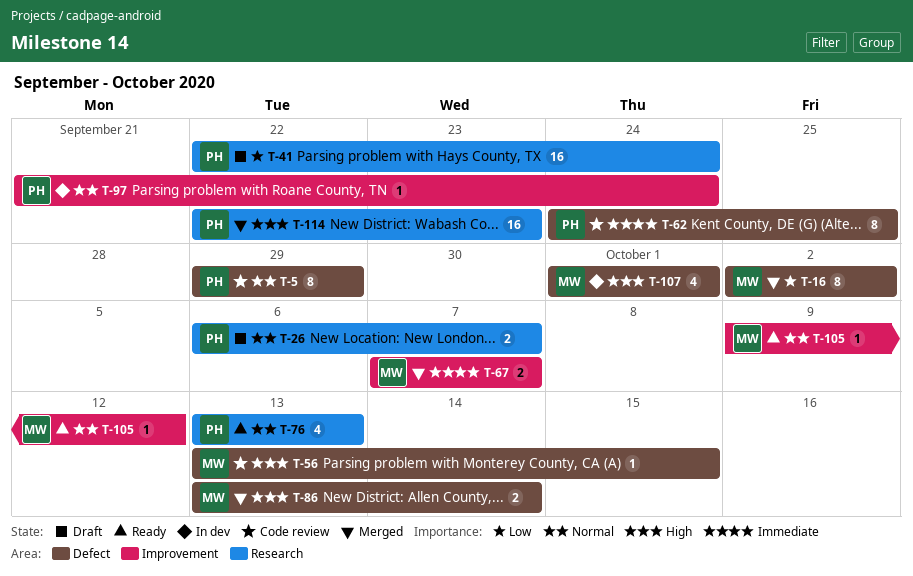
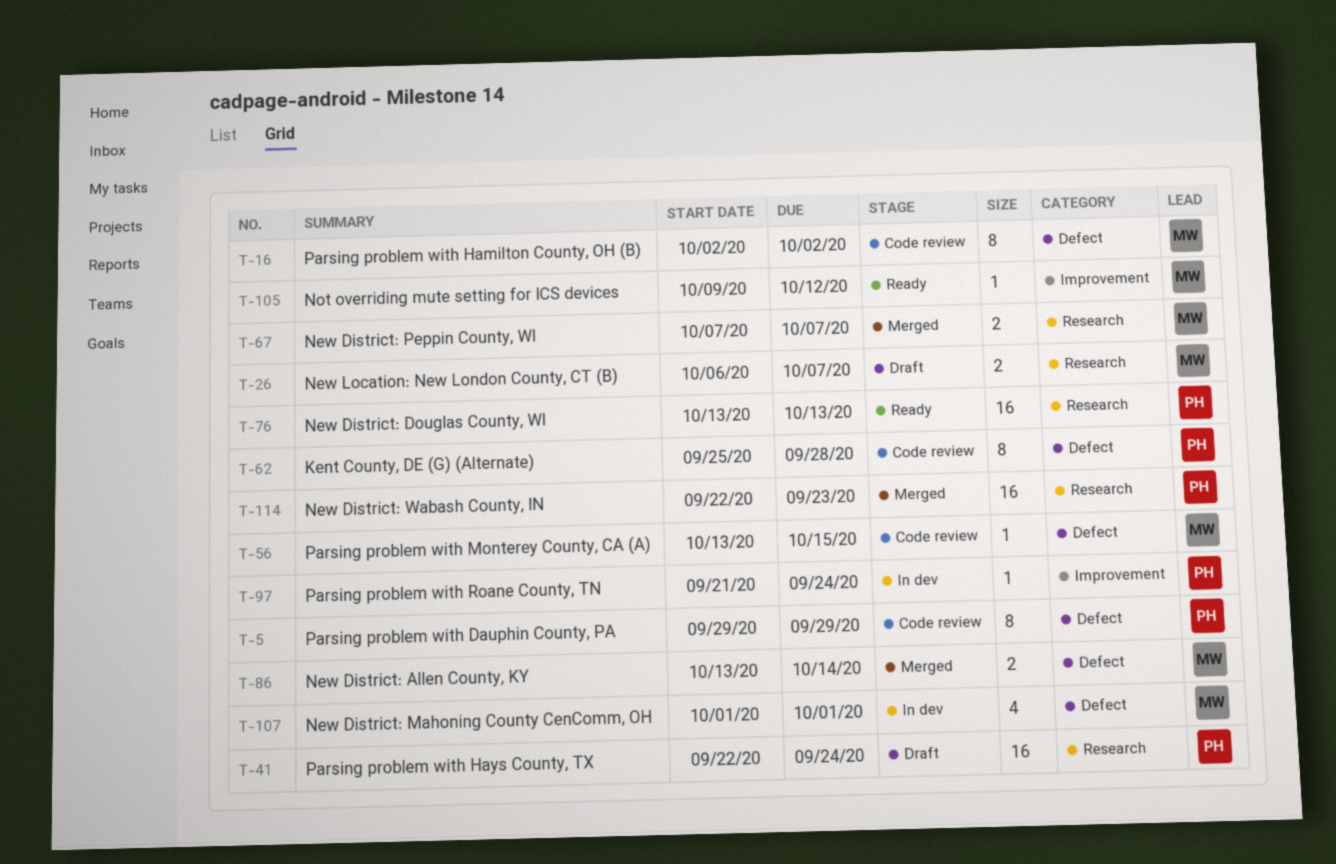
T-16, status: Merged -> Code review
T-26, owner: PH -> MW
T-62, start: Sep 24 -> Sep 25
T-62, due: Sep 25 -> Sep 28
T-67, label: Improvement -> Research
T-76, estimate: 4 -> 16

